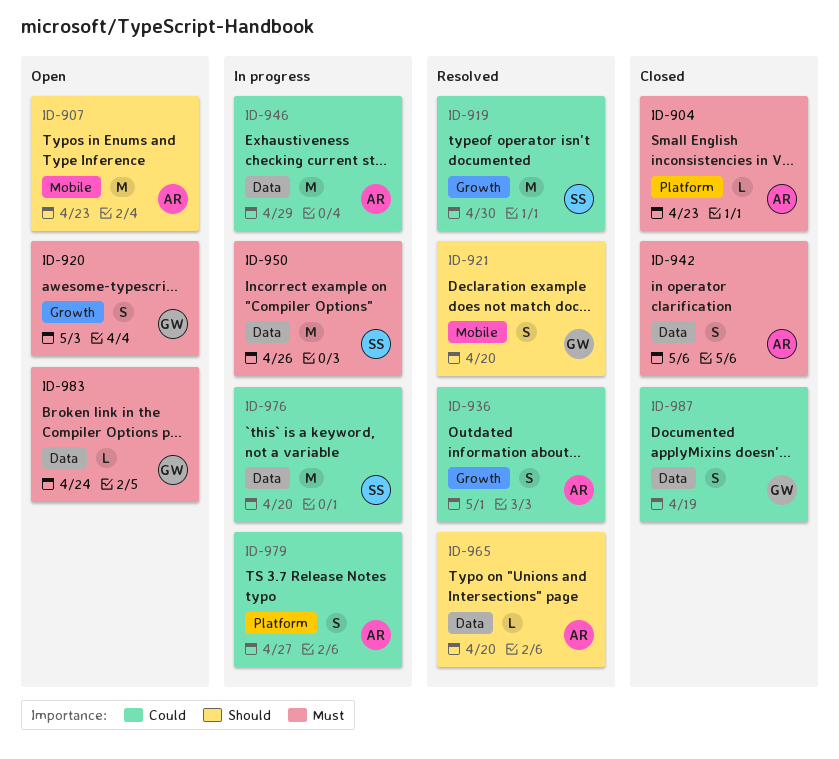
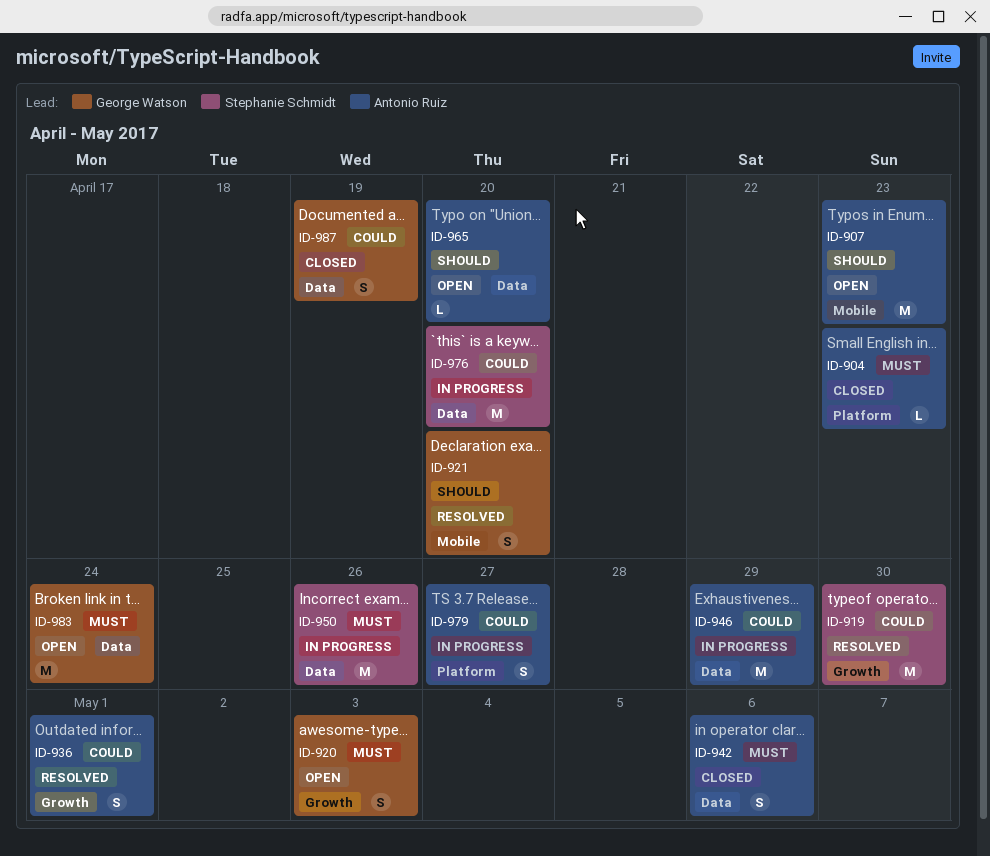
ID-965, status: Resolved -> Open
ID-983, estimate: L -> M

